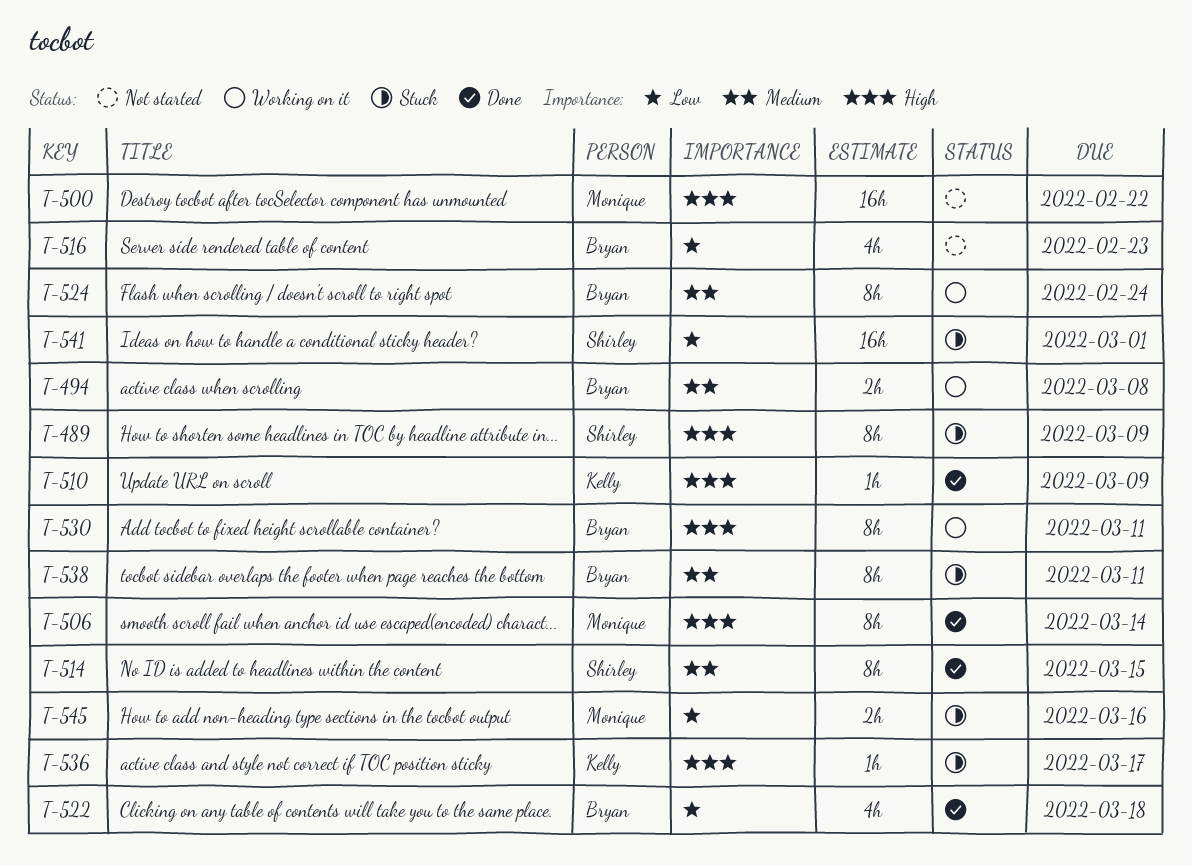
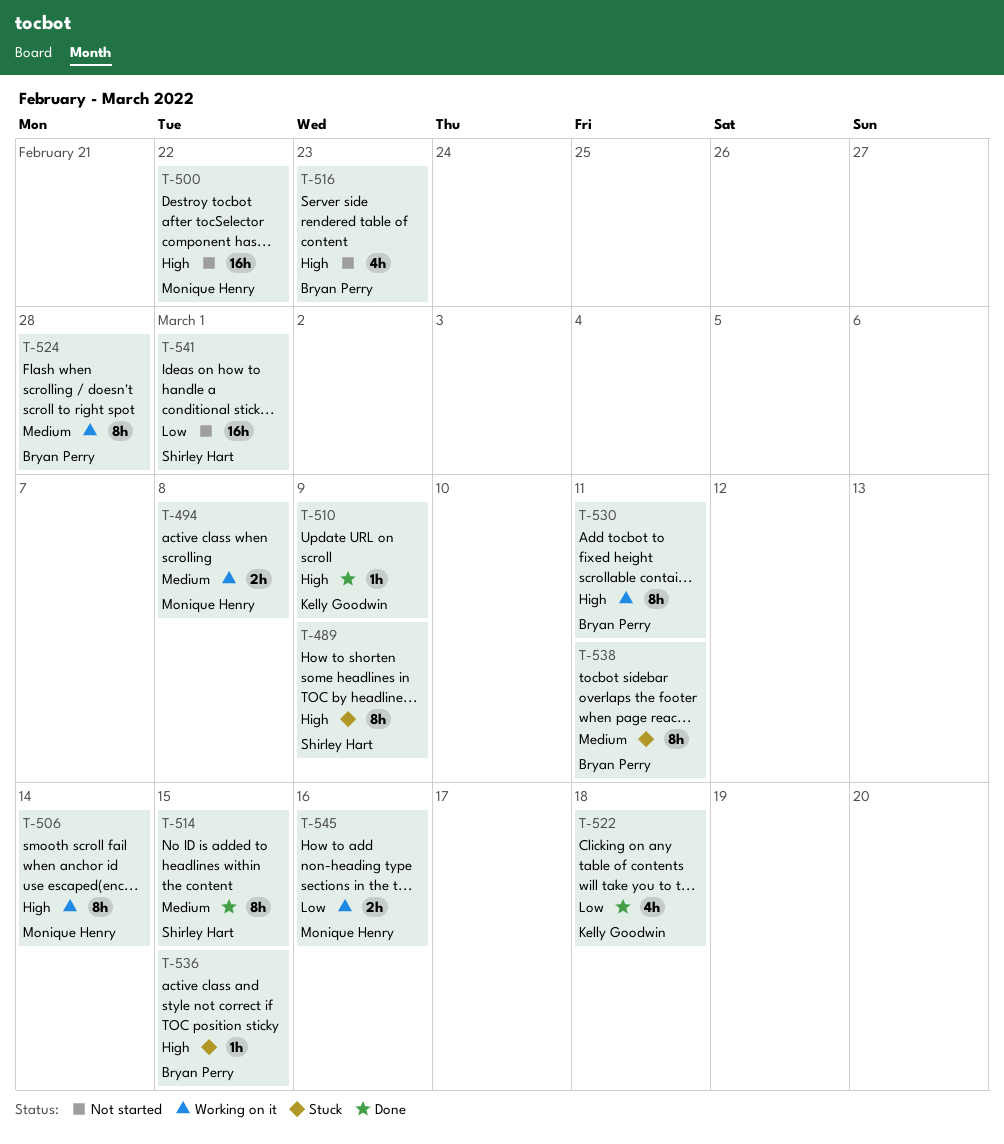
T-494, owner: Bryan Perry -> Monique Henry
T-506, status: Done -> Working on it
T-516, priority: Low -> High
T-522, owner: Bryan Perry -> Kelly Goodwin
T-524, due: Feb 24 -> Feb 28
T-536, owner: Kelly Goodwin -> Bryan Perry
T-536, due: Mar 17 -> Mar 15
T-541, status: Stuck -> Not started
T-545, status: Stuck -> Working on it

